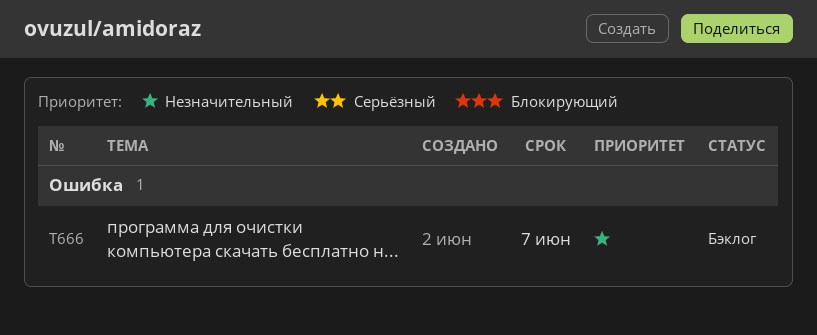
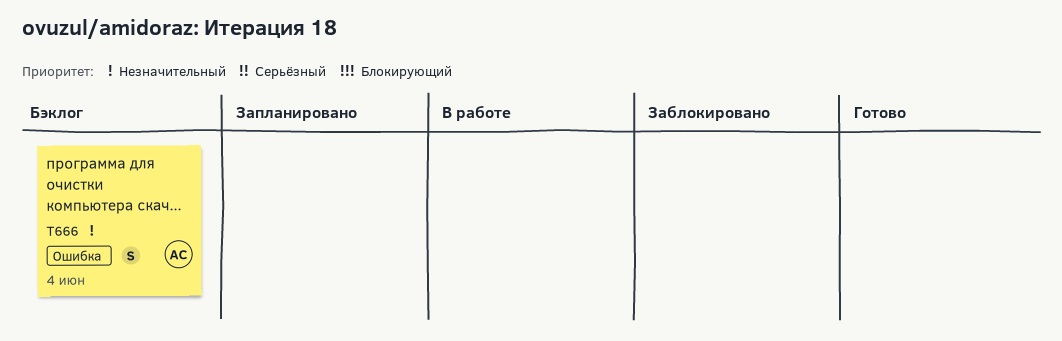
T666, due: Jun 7 -> Jun 4

